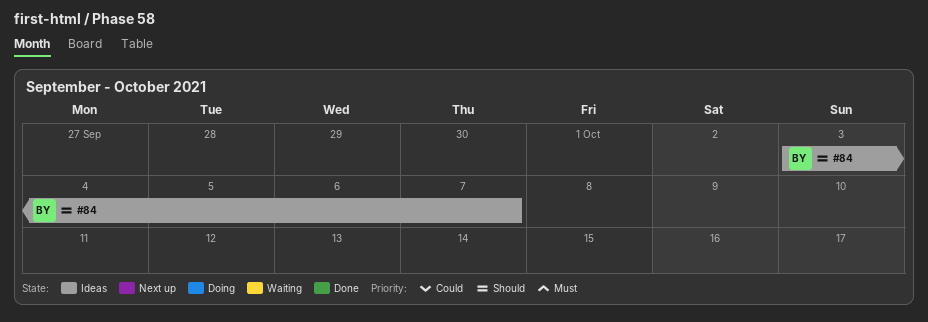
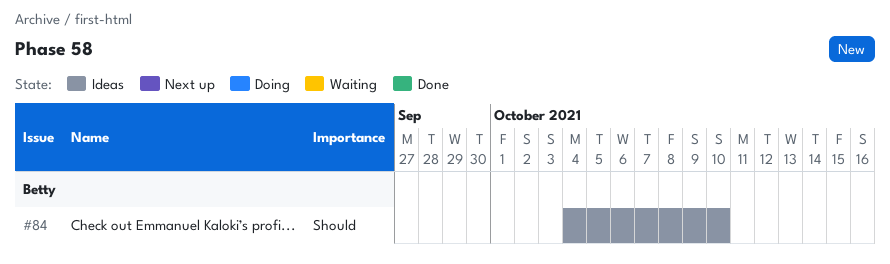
#84, start: Oct 3 -> Oct 4
#84, due: Oct 7 -> Oct 10

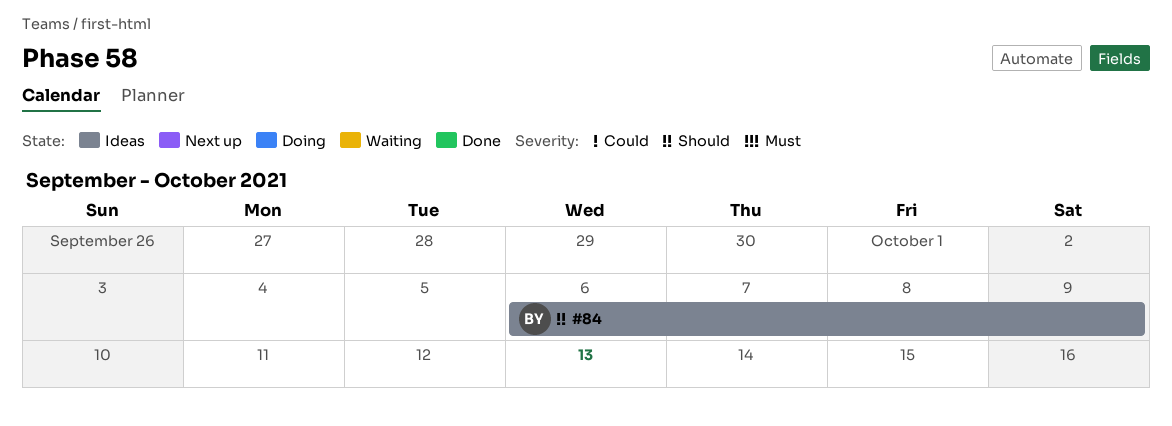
#84, start: Oct 4 -> Oct 6
#84, due: Oct 10 -> Oct 9

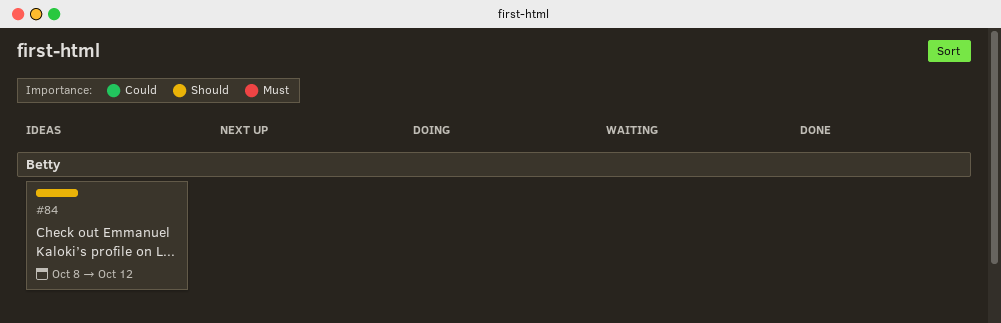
#84, start: Oct 6 -> Oct 8
#84, due: Oct 9 -> Oct 12

